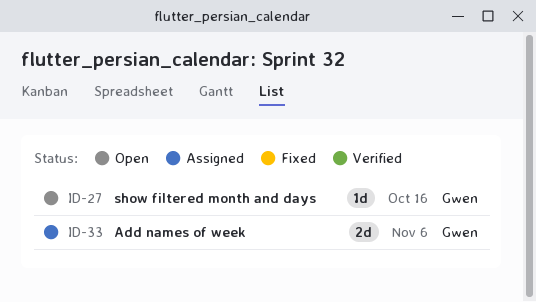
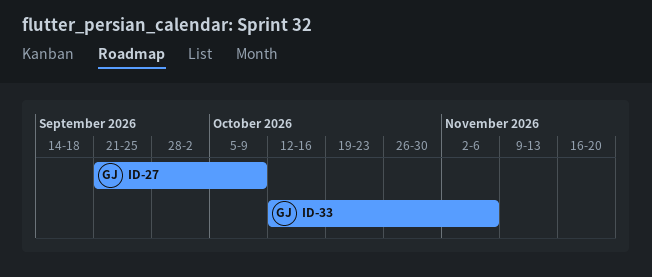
ID-27, due: Oct 16 -> Oct 9

